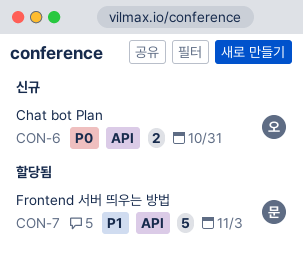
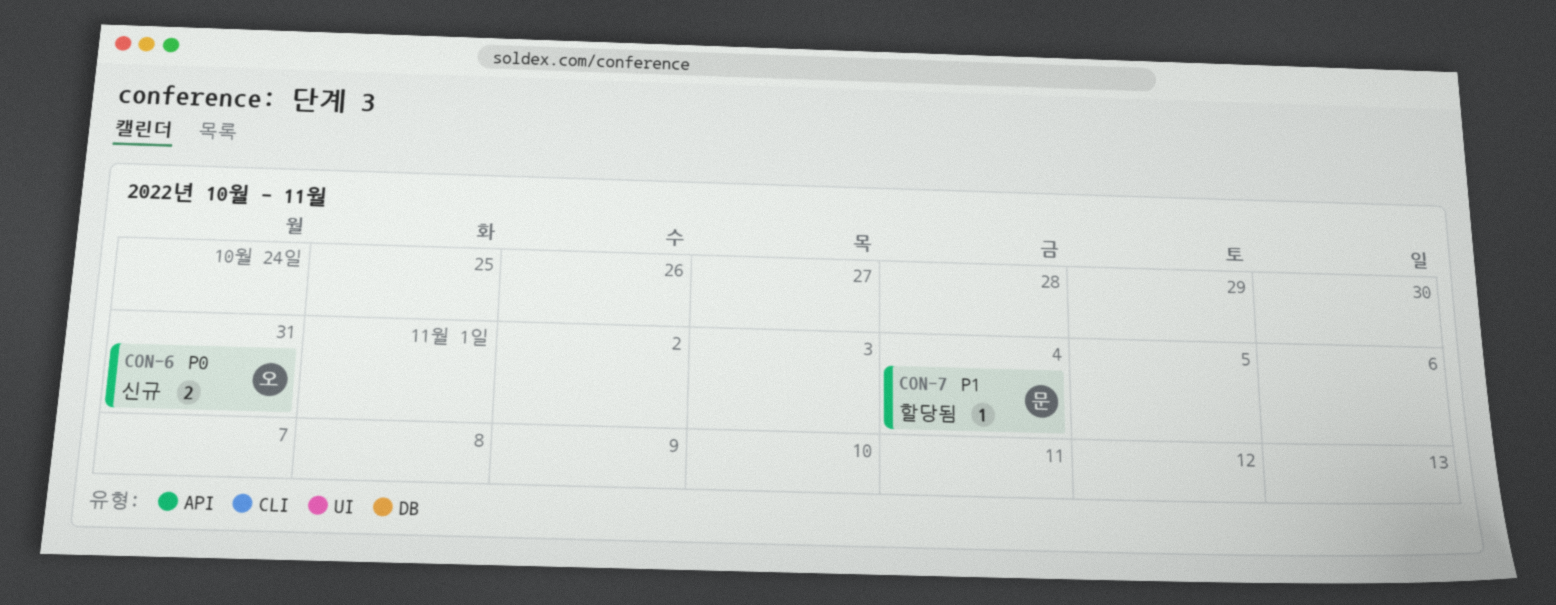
CON-7, estimate: 5 -> 1
CON-7, due: Nov 3 -> Nov 4

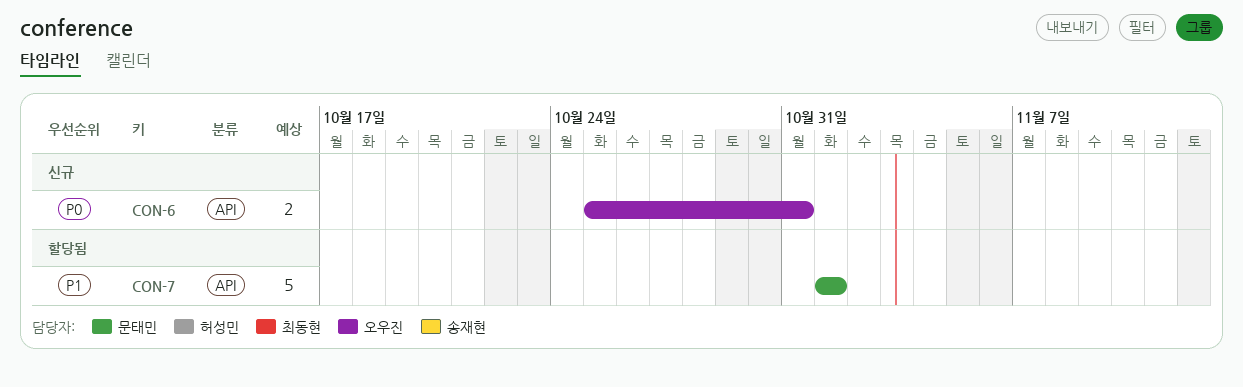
CON-7, estimate: 1 -> 5
CON-7, due: Nov 4 -> Nov 1

